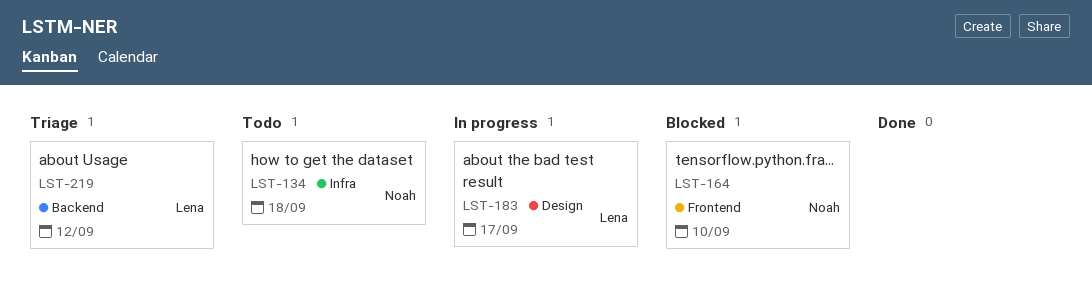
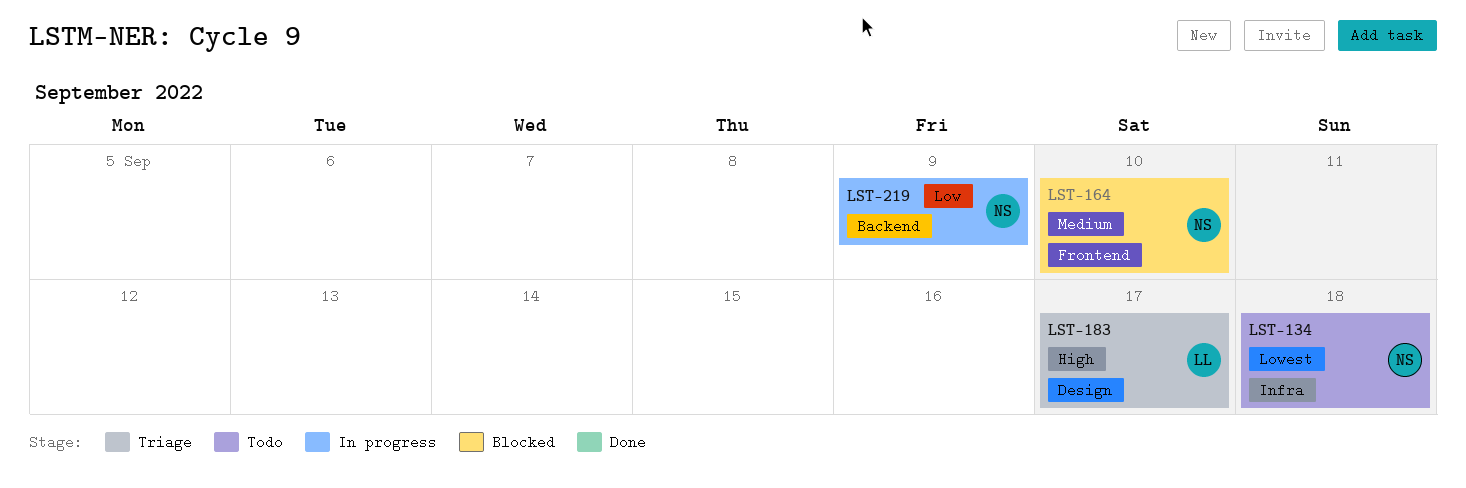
LST-183, status: In progress -> Triage
LST-219, status: Triage -> In progress
LST-219, owner: Lena -> Noah
LST-219, due: Sep 12 -> Sep 9

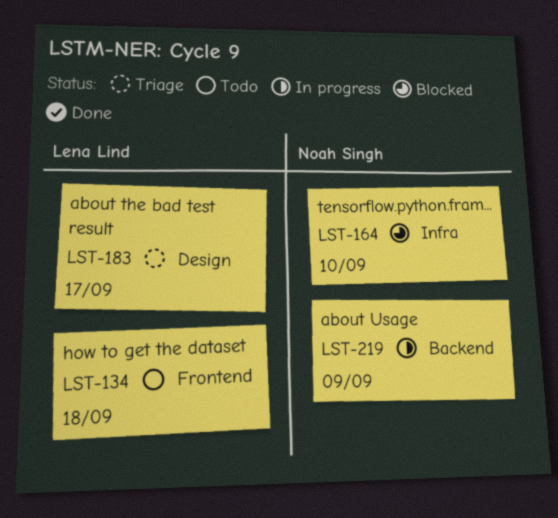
LST-134, owner: Noah Singh -> Lena Lind
LST-134, label: Infra -> Frontend
LST-164, label: Frontend -> Infra

